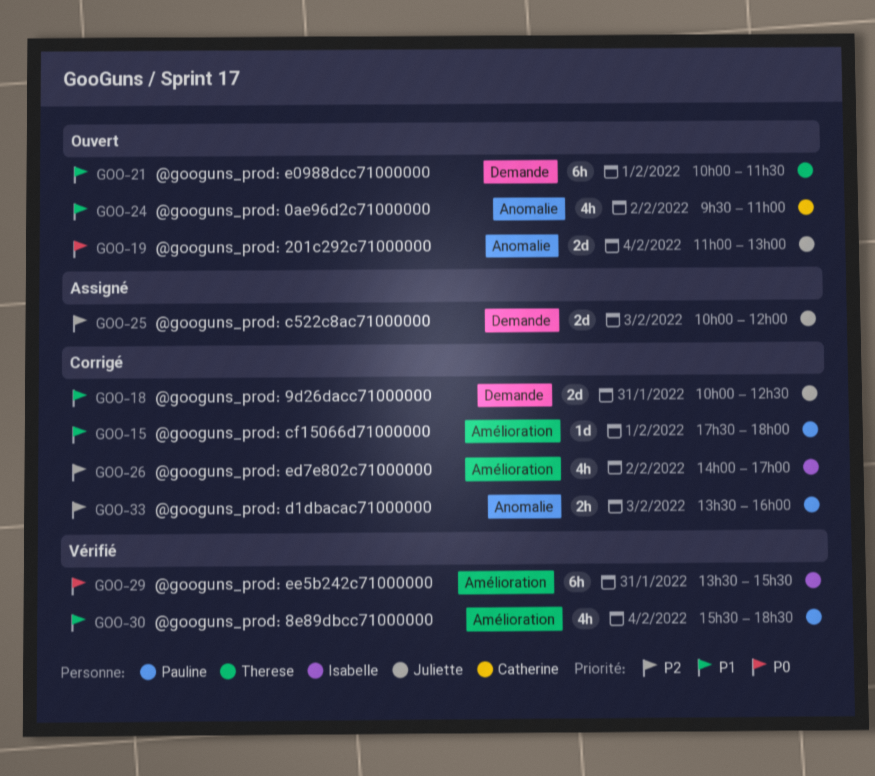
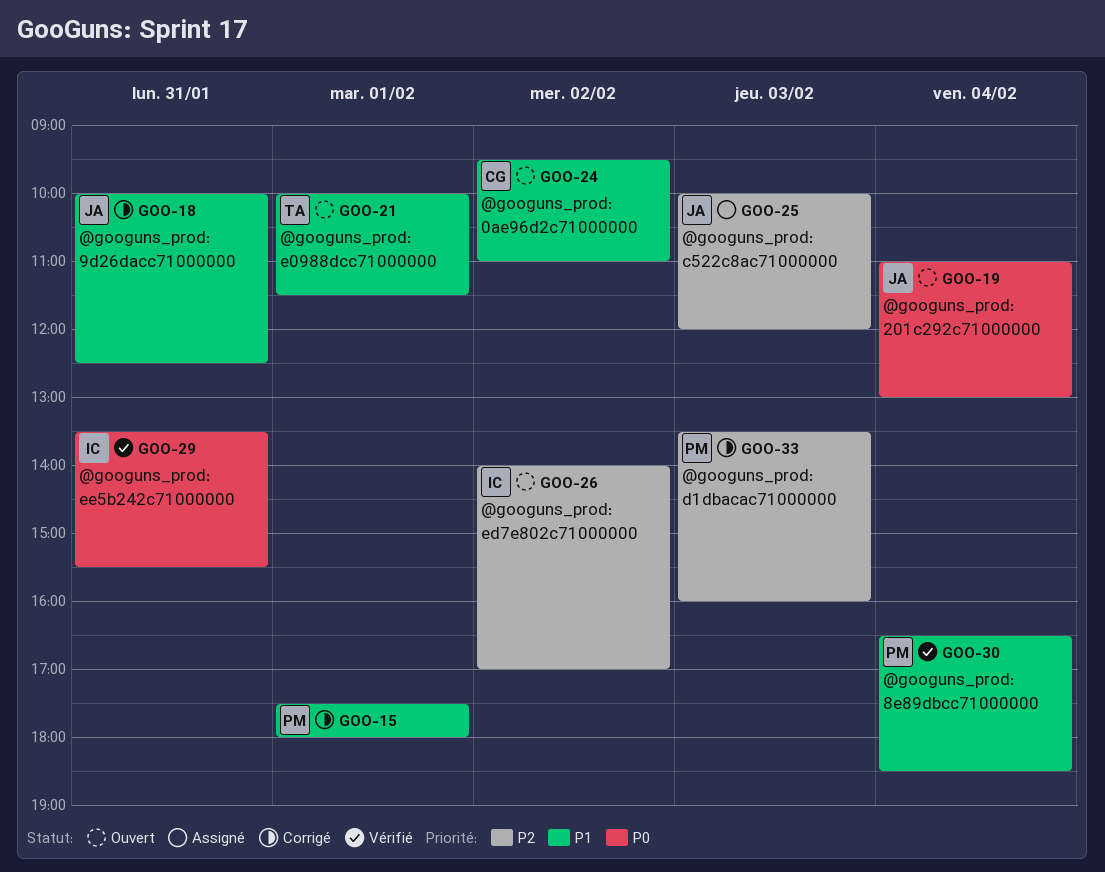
GOO-26, status: Corrigé -> Ouvert
GOO-30, begins: 15:30 -> 16:30

